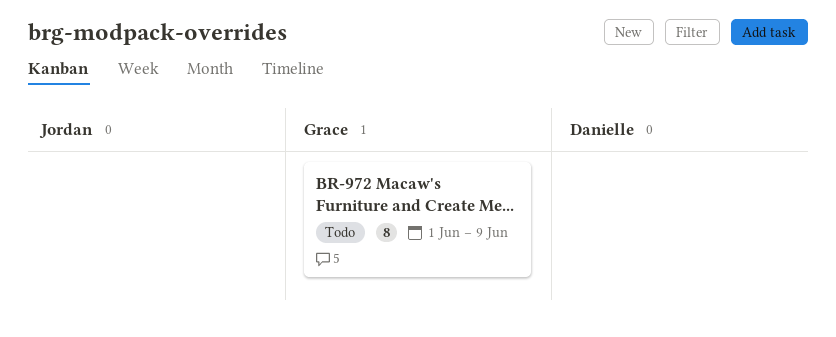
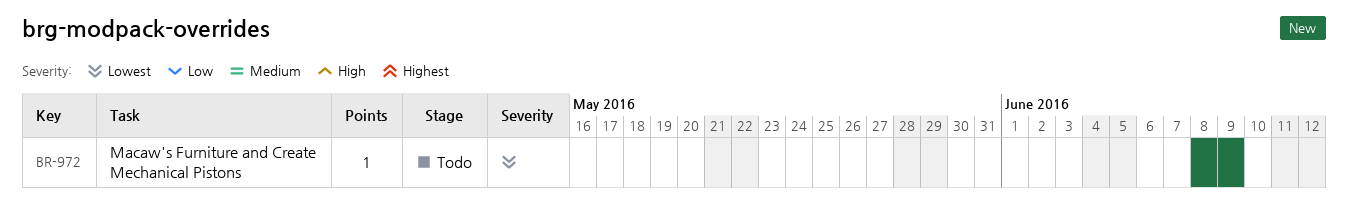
BR-972, estimate: 8 -> 1
BR-972, start: Jun 1 -> Jun 8

